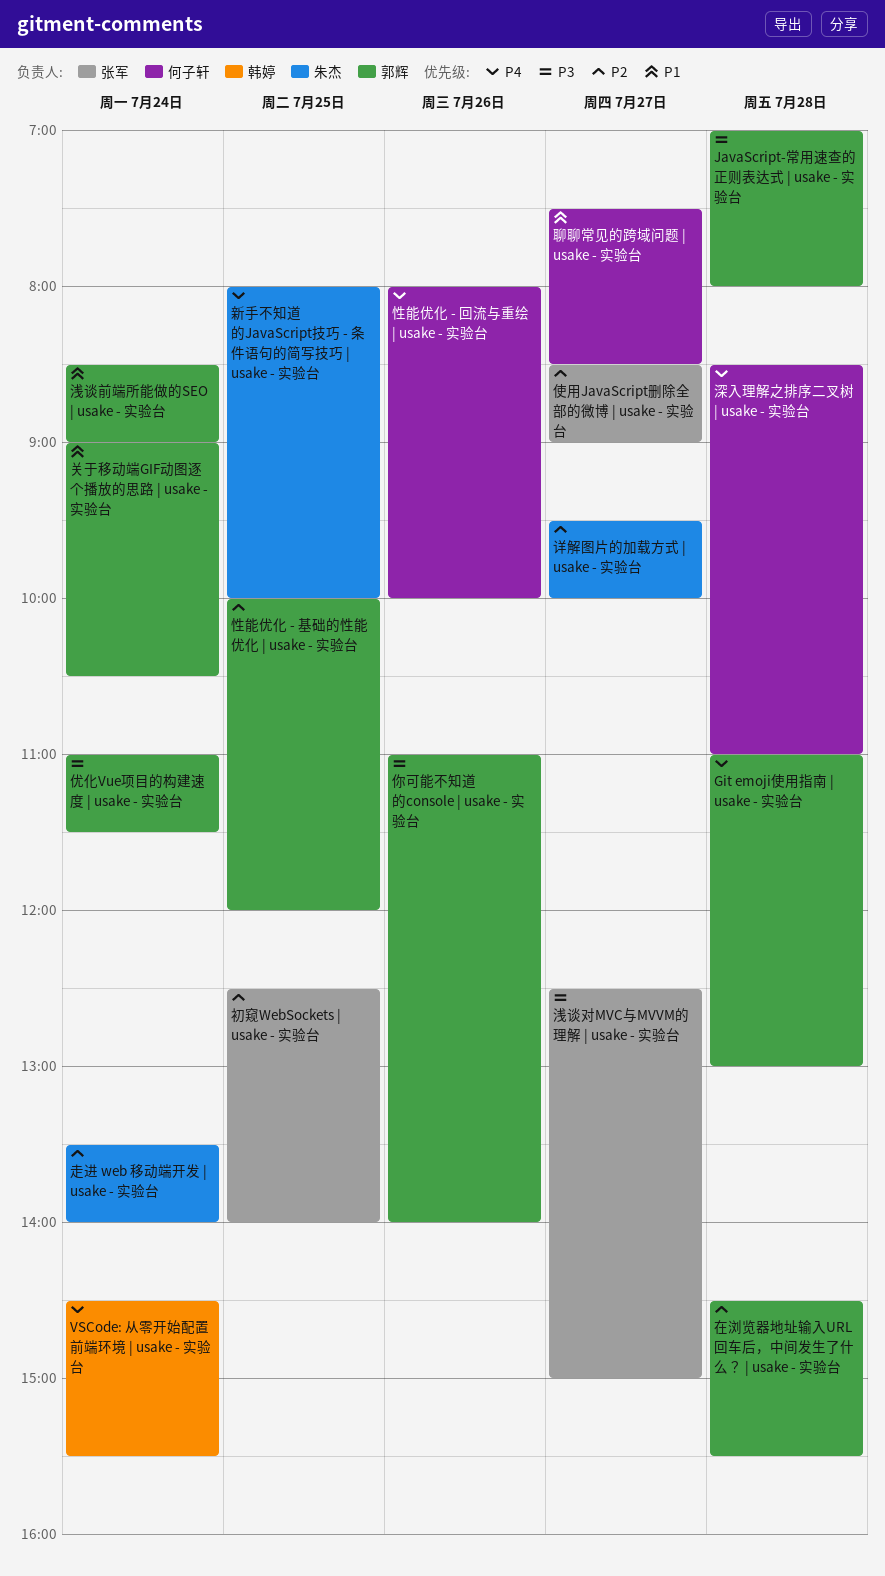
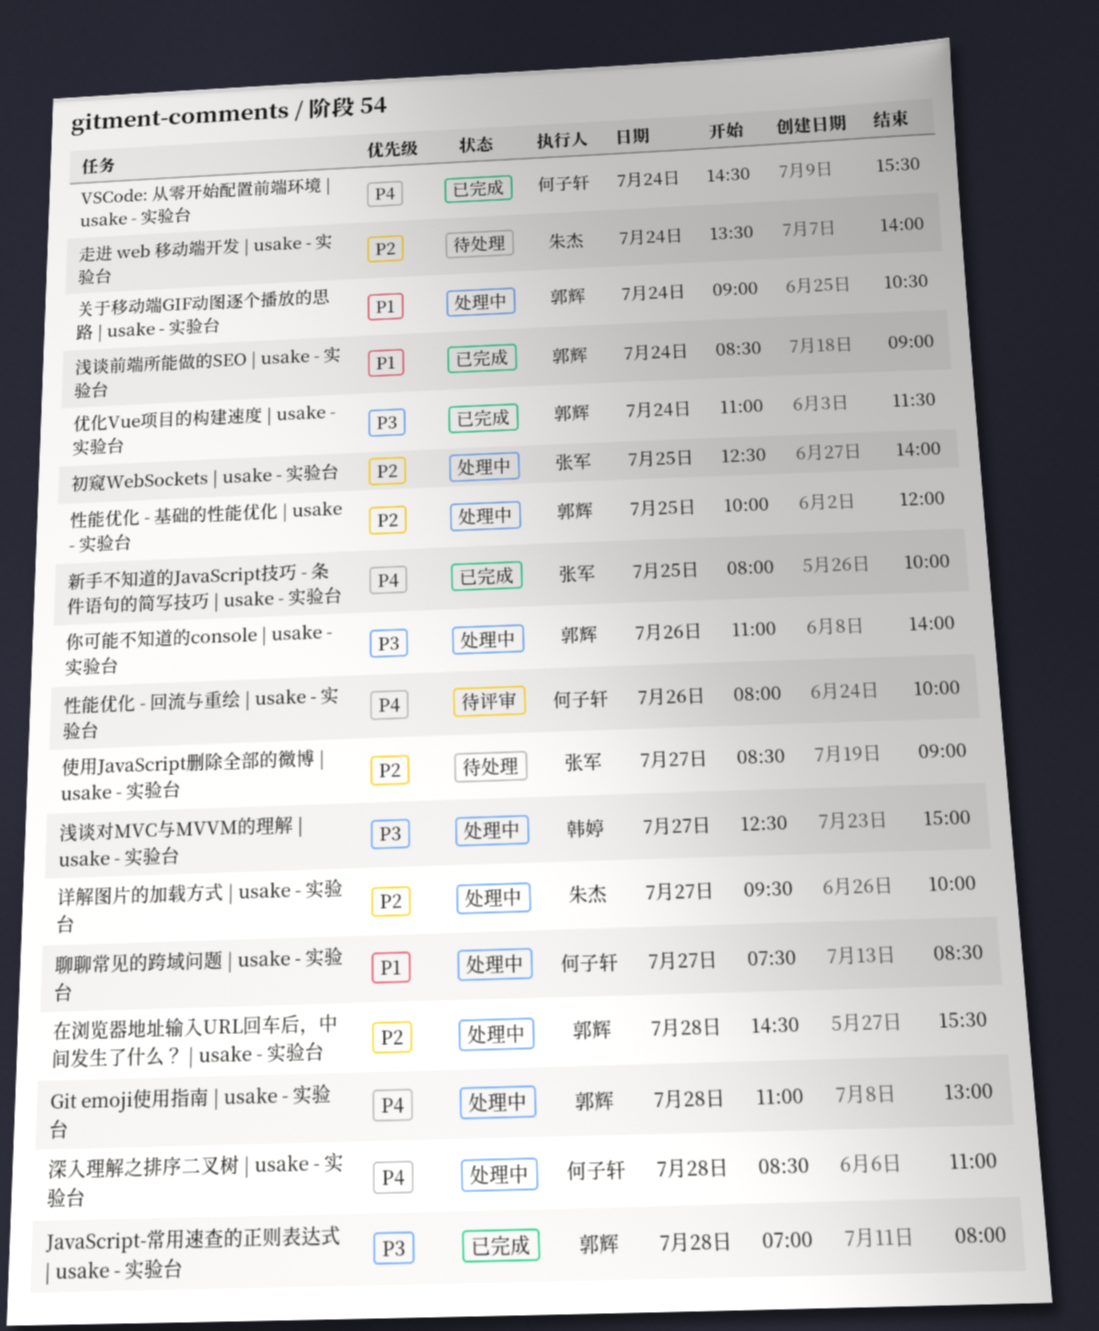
VSCode: 从零开始配置前端环境 | usake - 实验台, owner: 韩婷 -> 何子轩
新手不知道的JavaScript技巧 - 条件语句的简写技巧 | usake - 实验台, owner: 朱杰 -> 张军
浅谈对MVC与MVVM的理解 | usake - 实验台, owner: 张军 -> 韩婷

